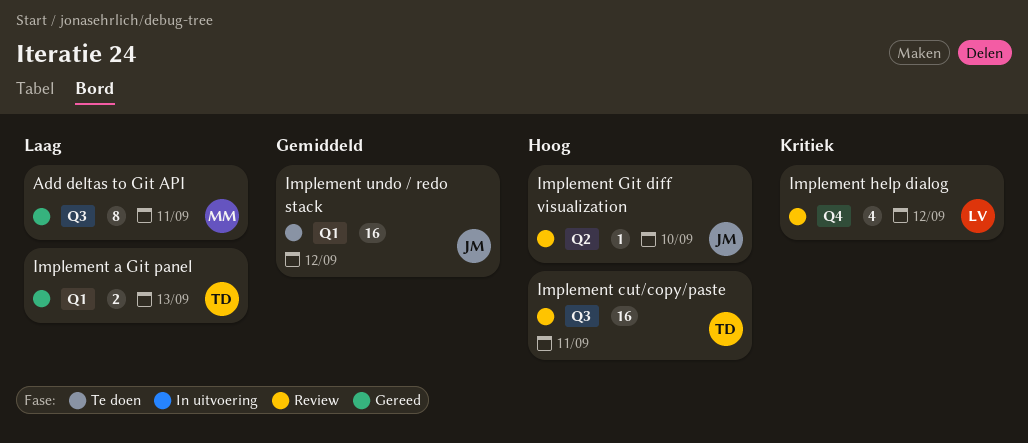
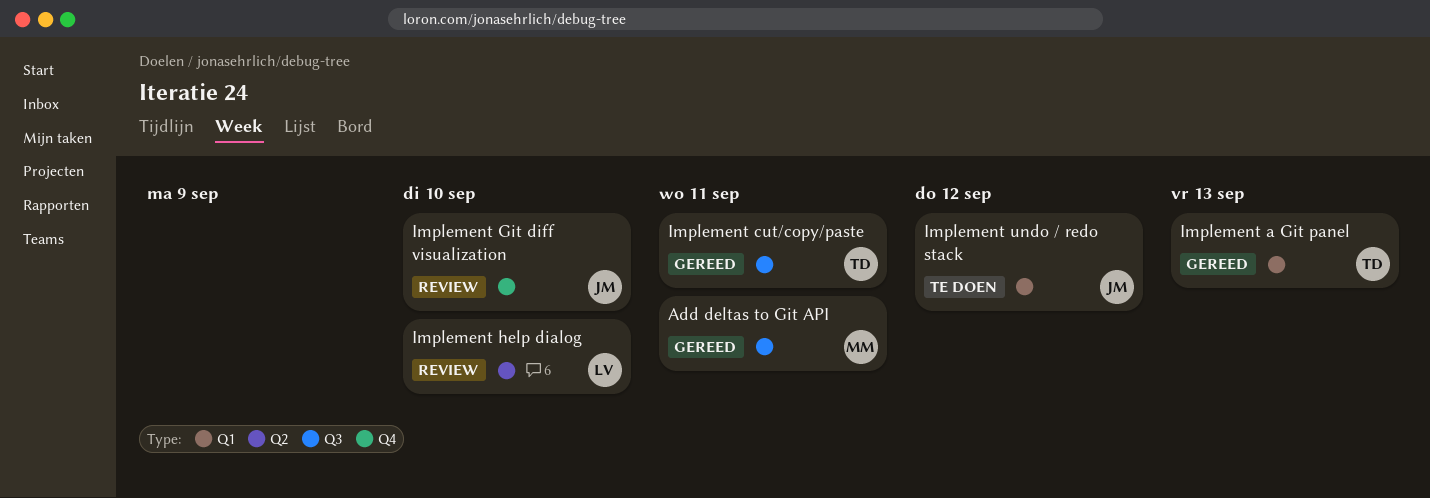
Implement cut/copy/paste, status: Review -> Gereed
Implement Git diff visualization, label: Q2 -> Q4
Implement help dialog, label: Q4 -> Q2
Implement help dialog, due: Sep 12 -> Sep 10

